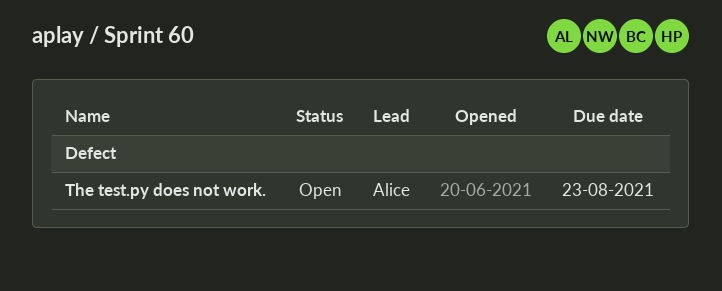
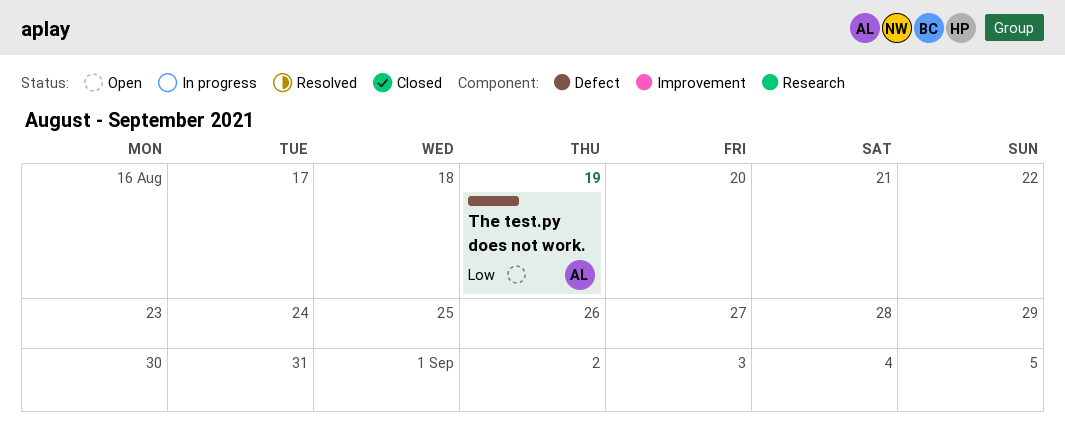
The test.py does not work., due: Aug 23 -> Aug 19

